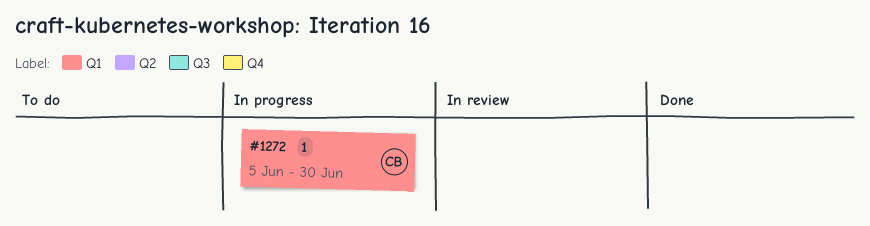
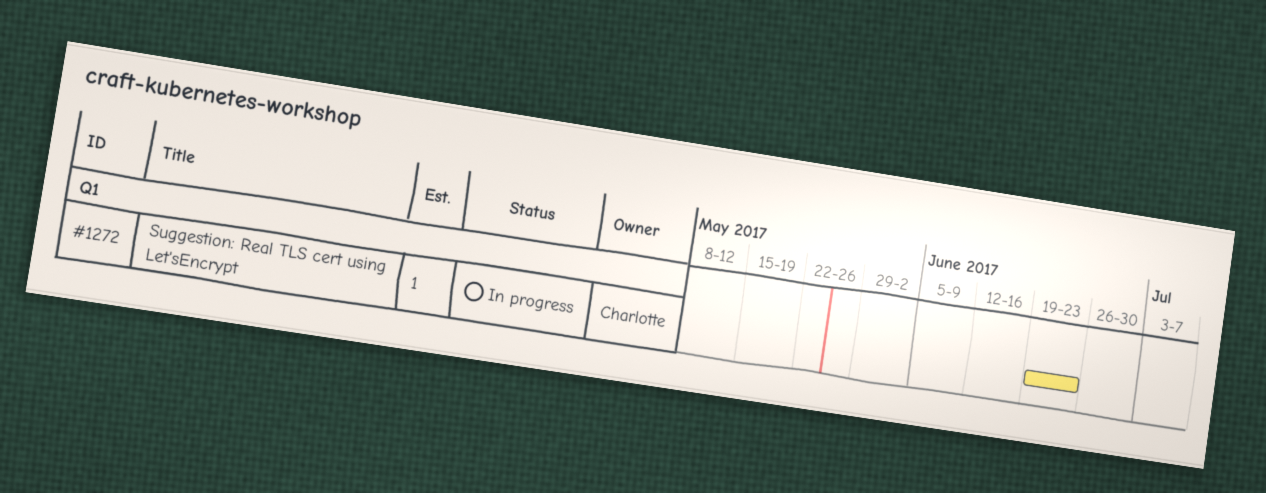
#1272, start: Jun 5 -> Jun 19
#1272, due: Jun 30 -> Jun 23

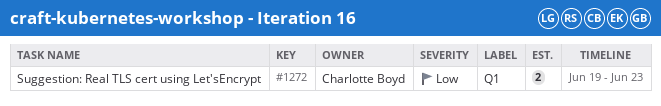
#1272, estimate: 1 -> 2

